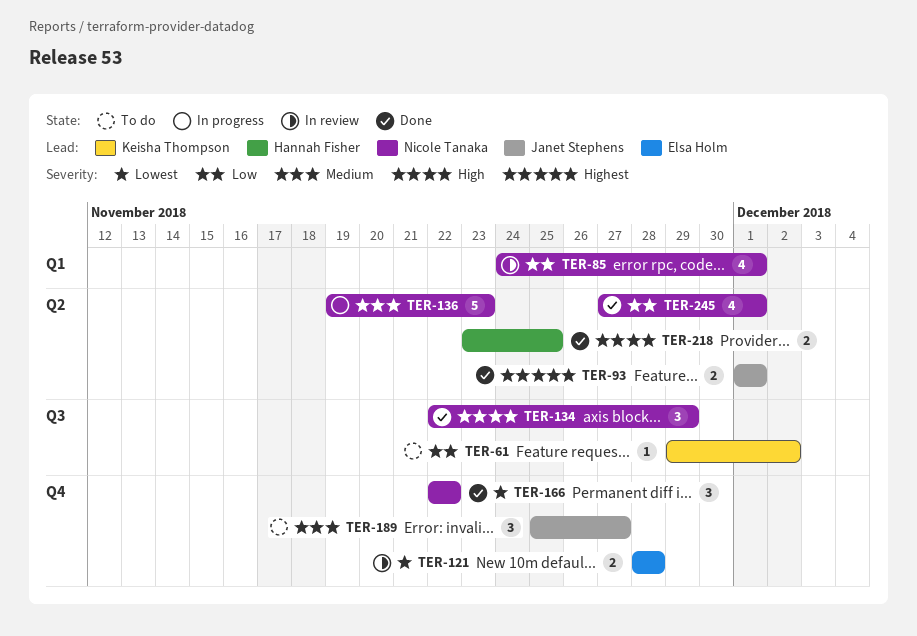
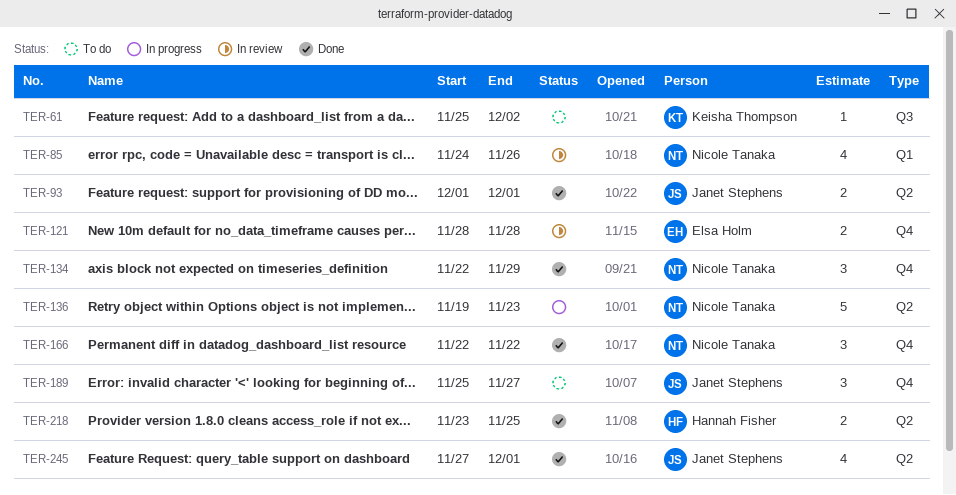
TER-61, start: Nov 29 -> Nov 25
TER-85, due: Dec 1 -> Nov 26
TER-134, label: Q3 -> Q4
TER-245, owner: Nicole Tanaka -> Janet Stephens

